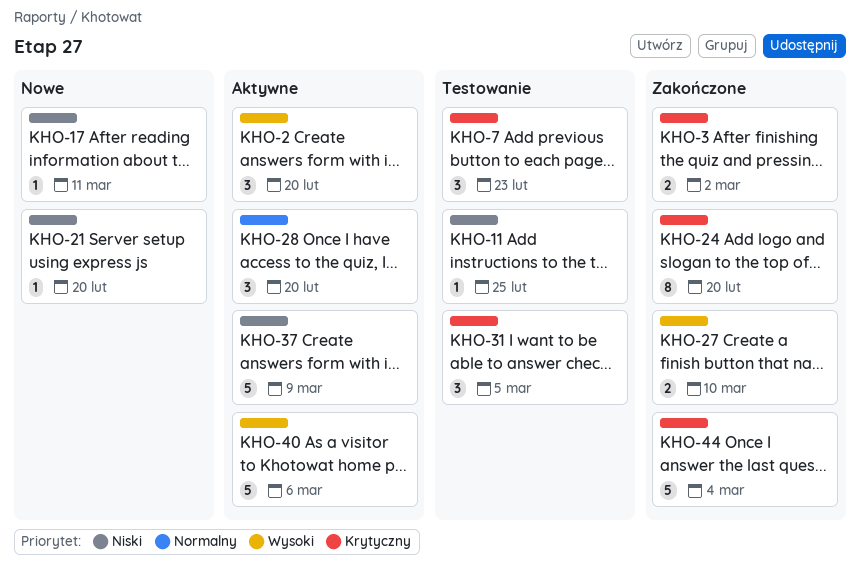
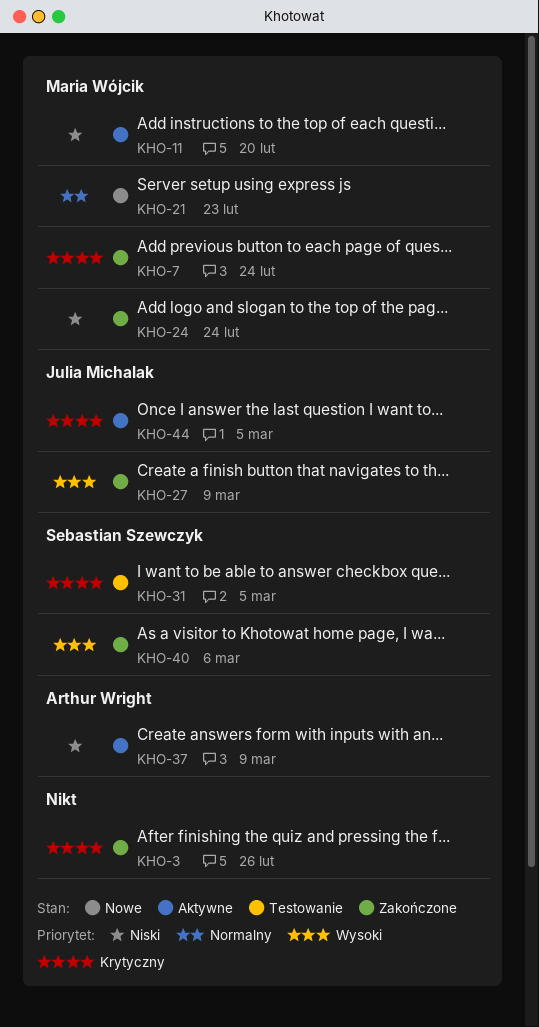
KHO-2: present -> none
KHO-3, due: Mar 2 -> Feb 26
KHO-7, status: Testowanie -> Zakończone
KHO-7, due: Feb 23 -> Feb 24
KHO-11, status: Testowanie -> Aktywne
KHO-11, due: Feb 25 -> Feb 20
KHO-17: present -> none
KHO-21, priority: Niski -> Normalny
KHO-21, due: Feb 20 -> Feb 23
KHO-24, priority: Krytyczny -> Niski
KHO-24, due: Feb 20 -> Feb 24
KHO-27, due: Mar 10 -> Mar 9
KHO-28: present -> none
KHO-40, status: Aktywne -> Zakończone
KHO-44, status: Zakończone -> Aktywne
KHO-44, due: Mar 4 -> Mar 5

